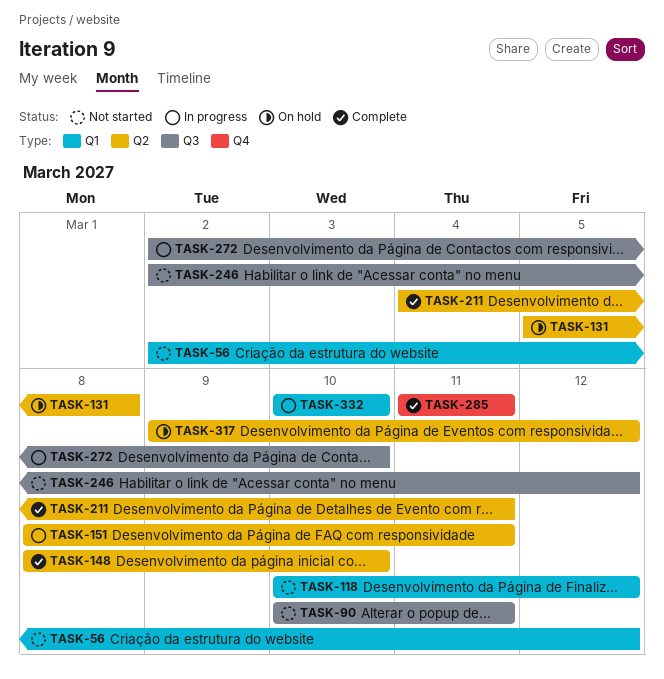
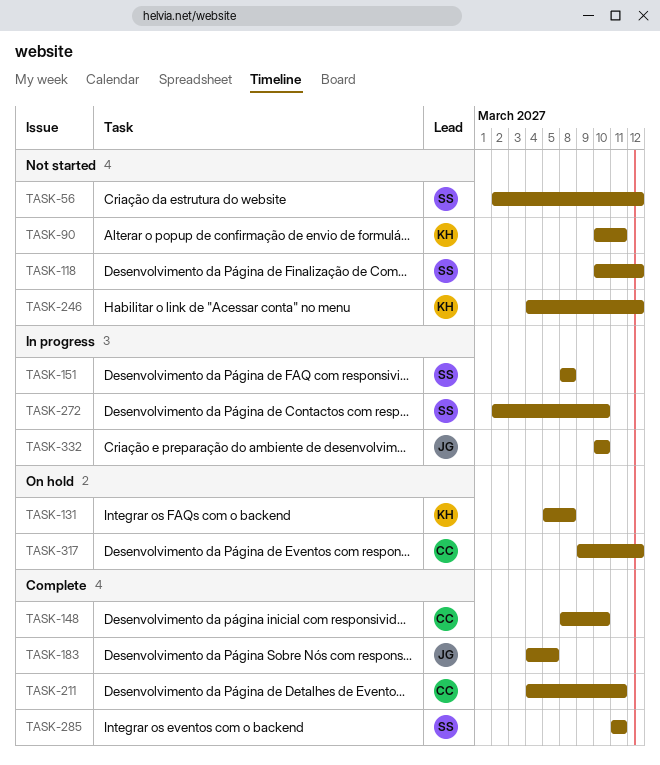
TASK-151, due: Mar 11 -> Mar 8
TASK-183: none -> present
TASK-246, start: Mar 2 -> Mar 4

